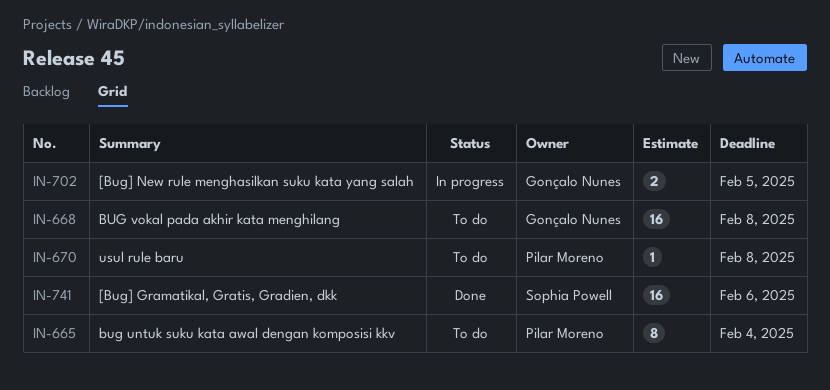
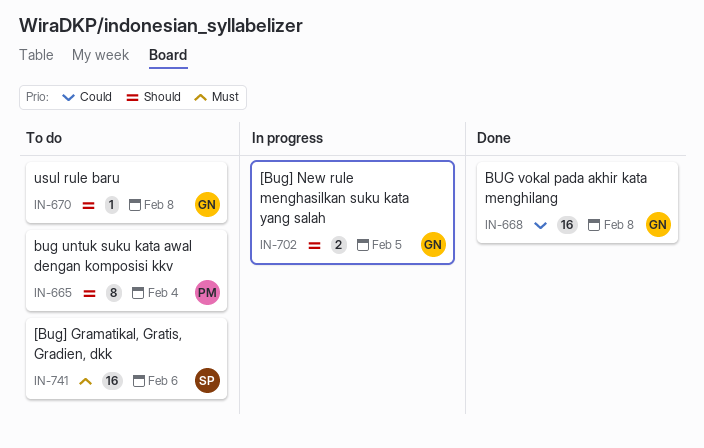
IN-668, status: To do -> Done
IN-670, owner: Pilar Moreno -> Gonçalo Nunes
IN-741, status: Done -> To do

